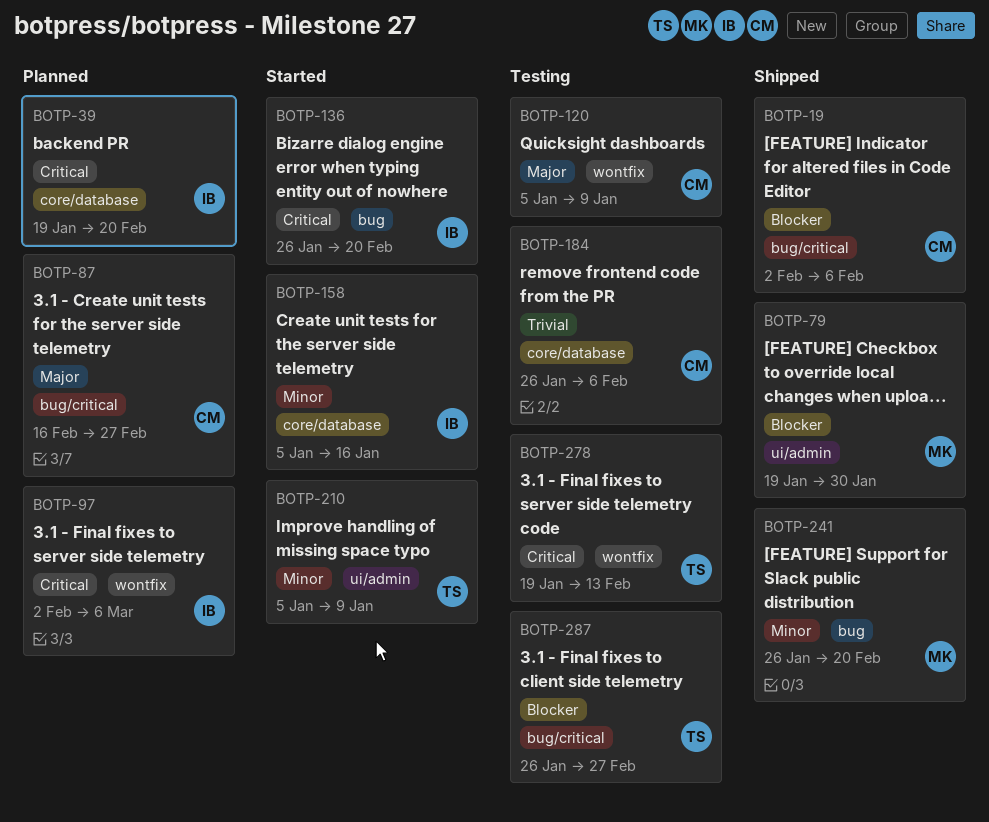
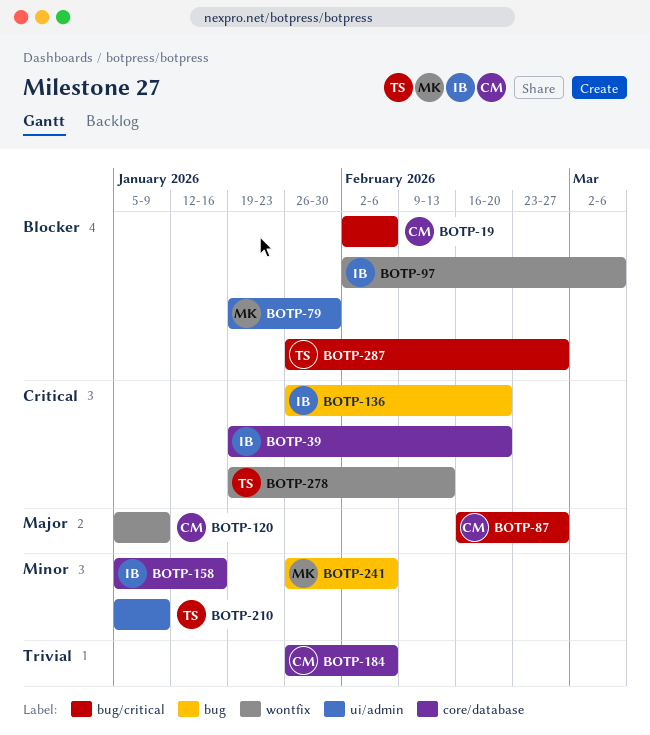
BOTP-97, priority: Critical -> Blocker
BOTP-241, due: Feb 20 -> Feb 6

